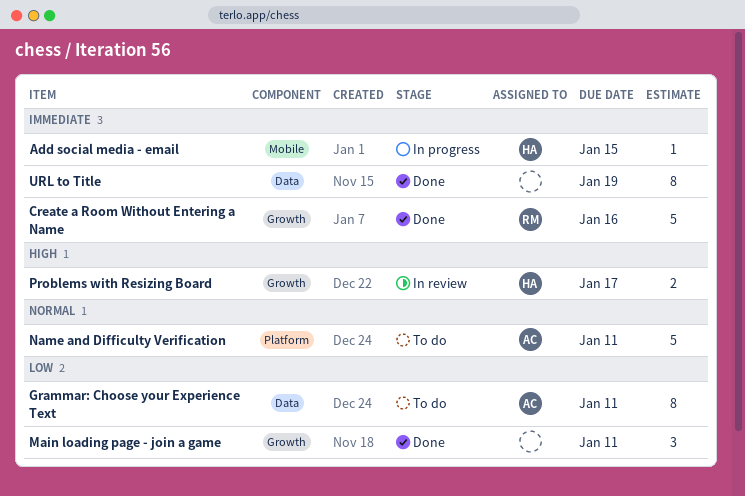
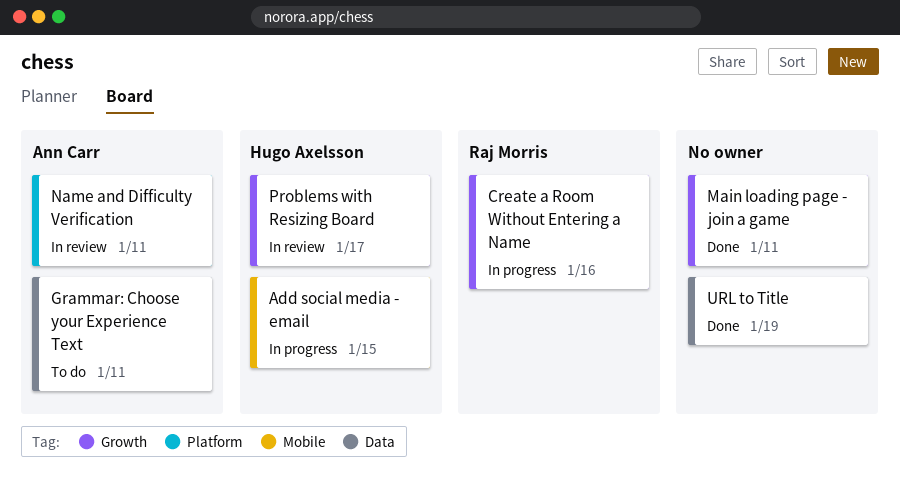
Create a Room Without Entering a Name, status: Done -> In progress
Name and Difficulty Verification, status: To do -> In review

